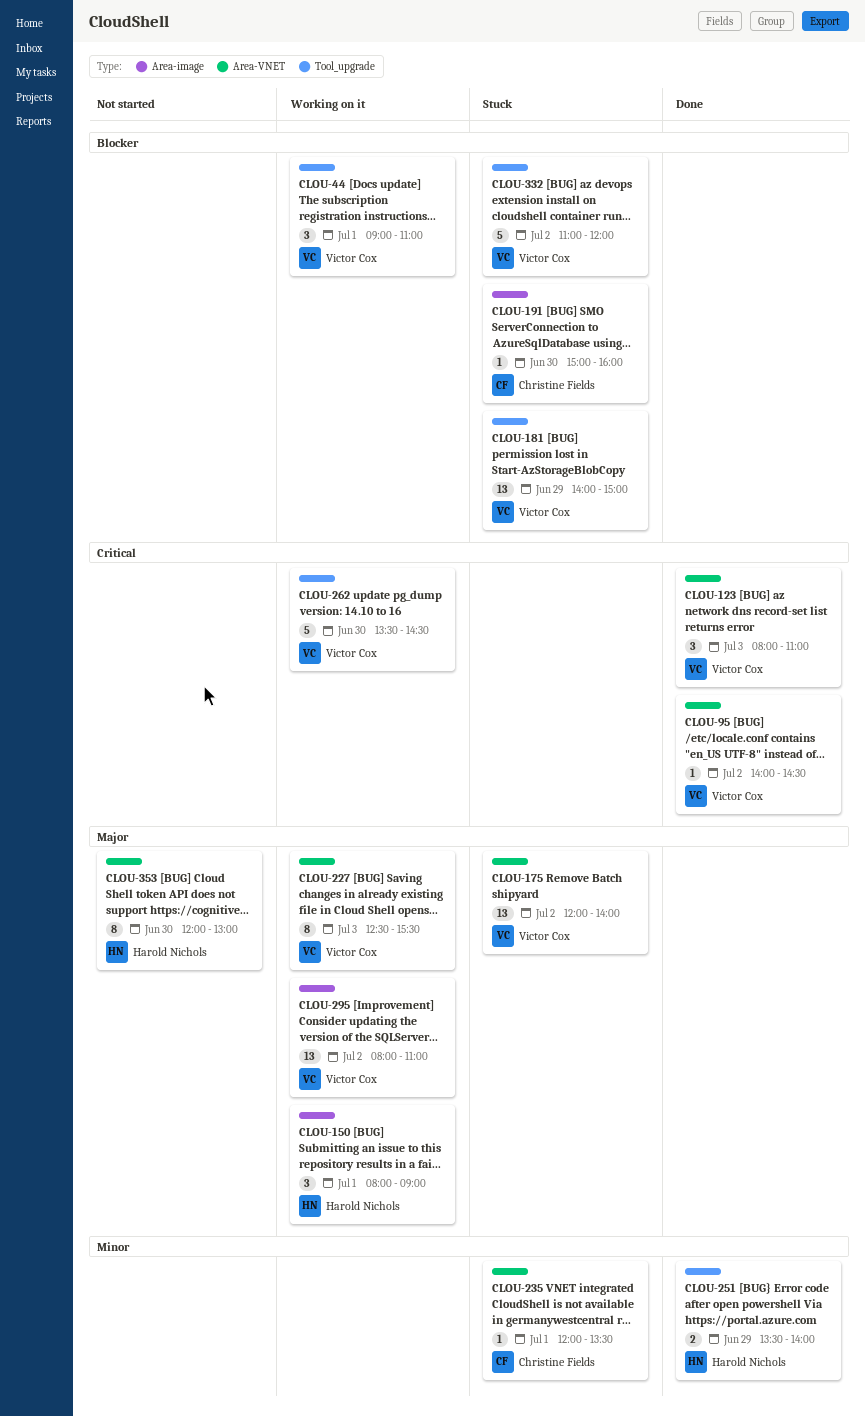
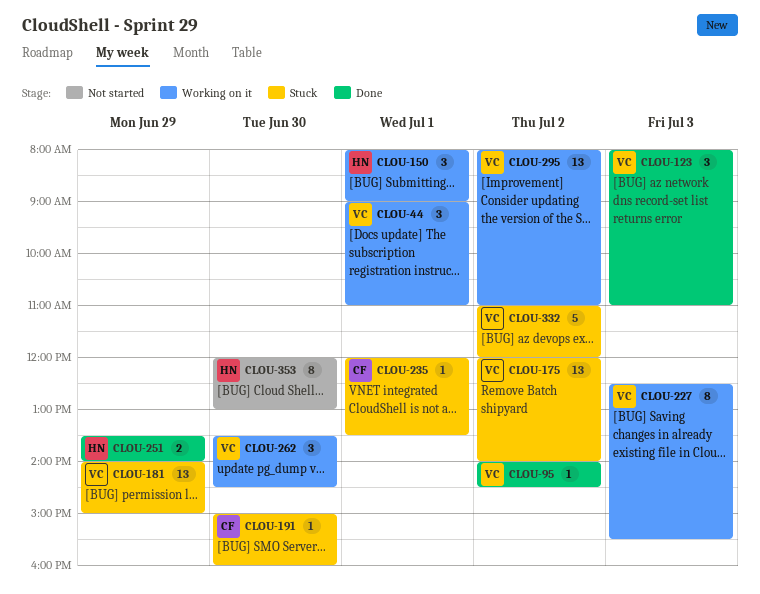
CLOU-262, estimate: 5 -> 3

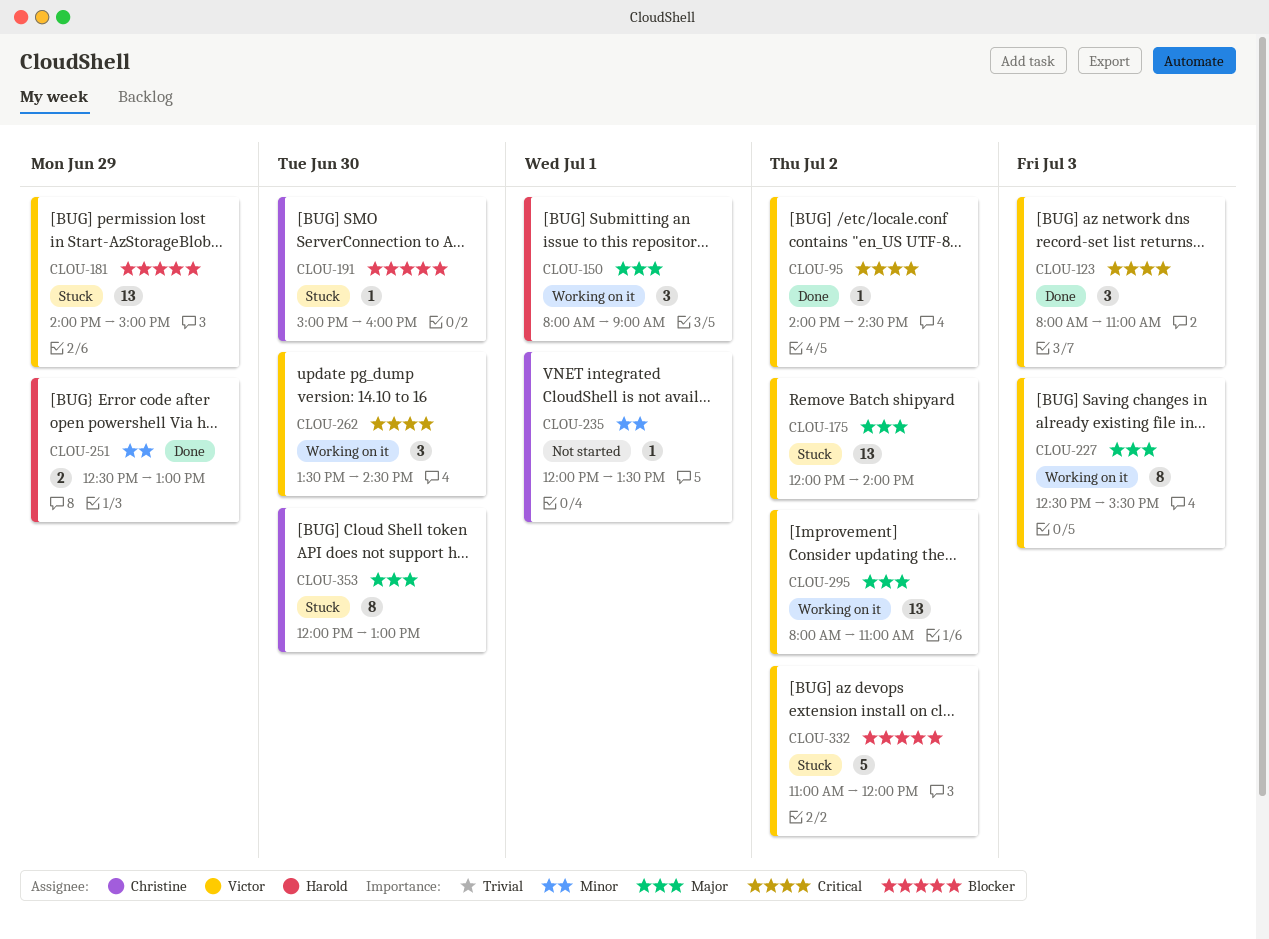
CLOU-44: present -> none
CLOU-235, status: Stuck -> Not started
CLOU-251, begins: 13:30 -> 12:30
CLOU-251, ends: 14:00 -> 13:00
CLOU-353, status: Not started -> Stuck
CLOU-353, owner: Harold -> Christine

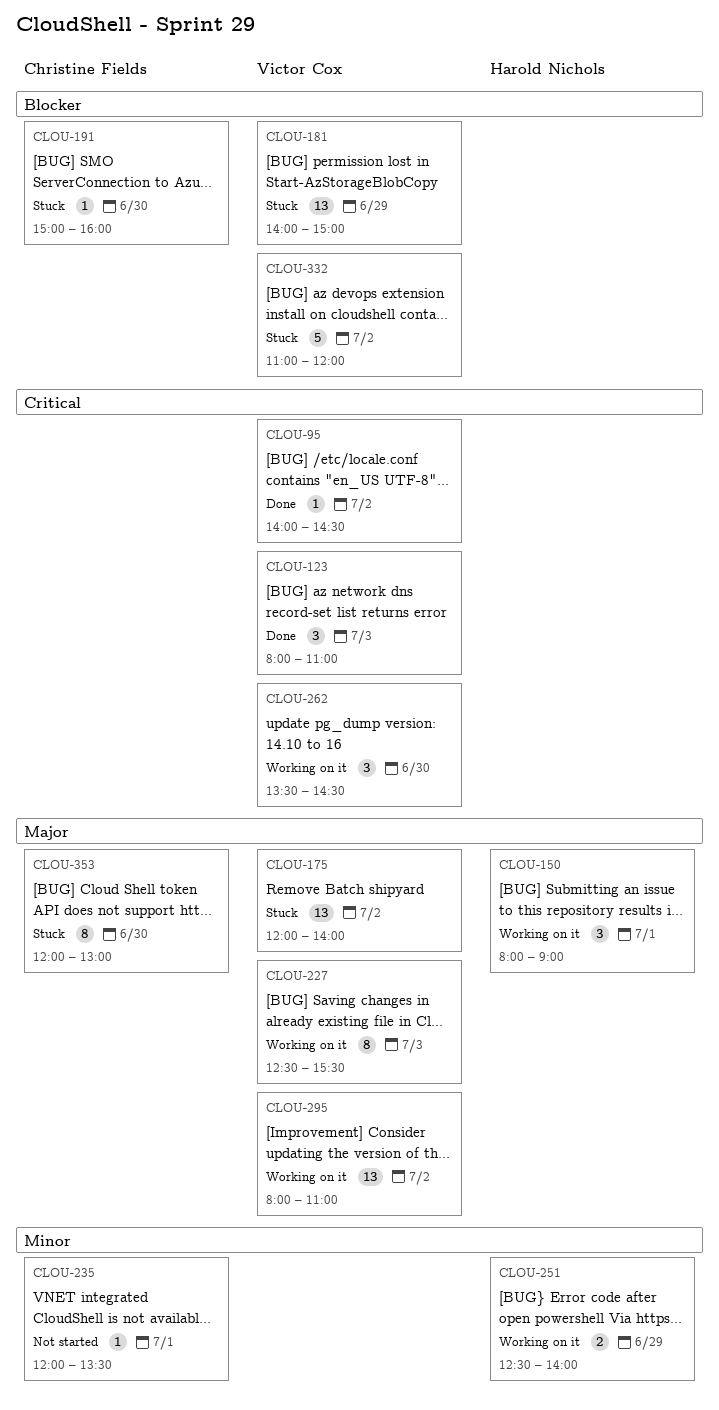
CLOU-251, status: Done -> Working on it
CLOU-251, ends: 13:00 -> 14:00

